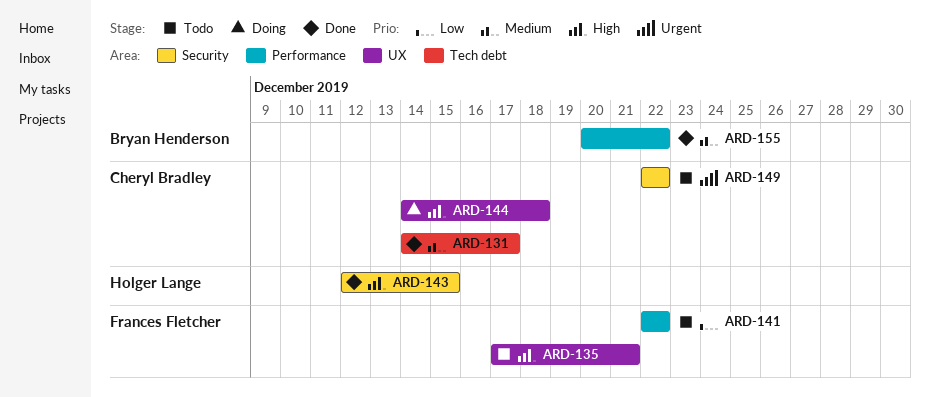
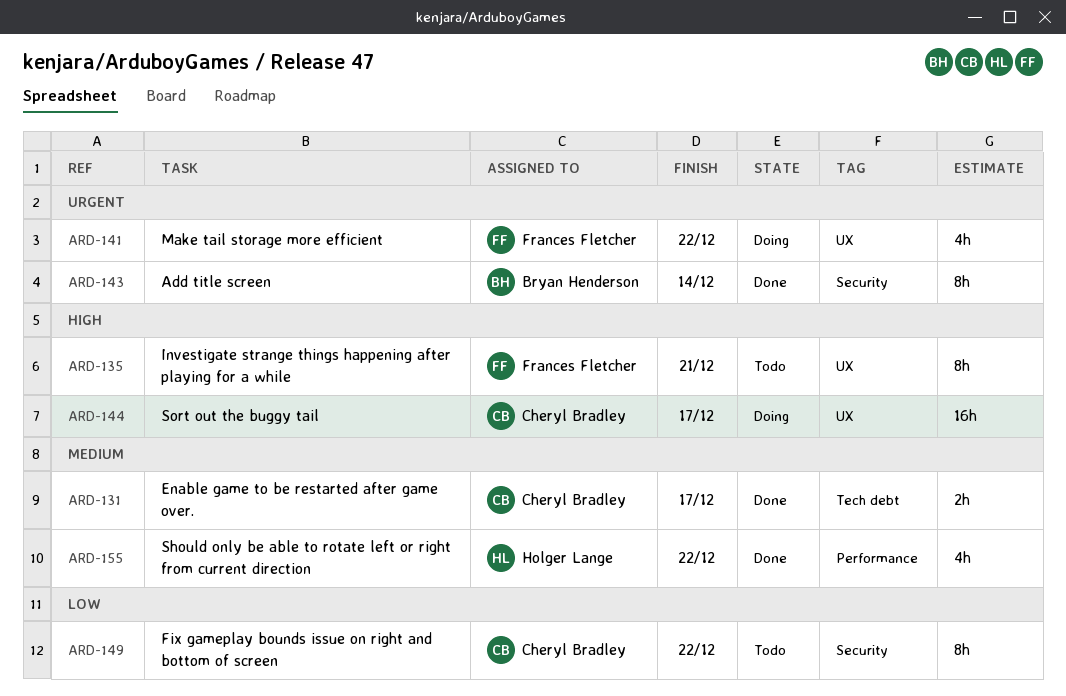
ARD-141, status: Todo -> Doing
ARD-141, priority: Low -> Urgent
ARD-141, label: Performance -> UX
ARD-143, owner: Holger Lange -> Bryan Henderson
ARD-143, priority: High -> Urgent
ARD-143, due: Dec 15 -> Dec 14
ARD-144, due: Dec 18 -> Dec 17
ARD-149, priority: Urgent -> Low
ARD-155, owner: Bryan Henderson -> Holger Lange

